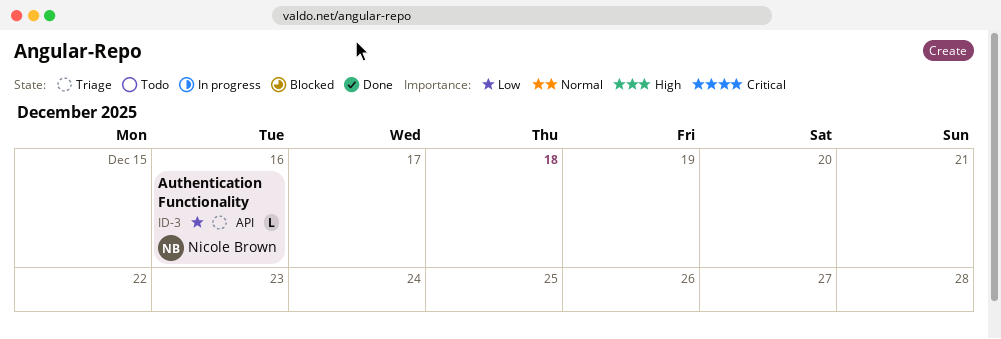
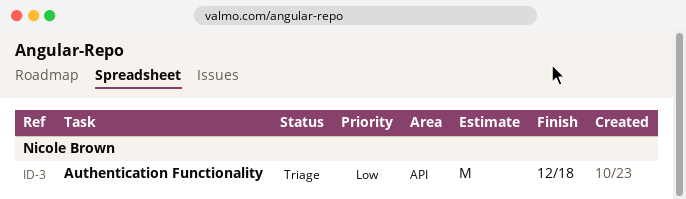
ID-3, estimate: L -> M
ID-3, due: Dec 16 -> Dec 18

